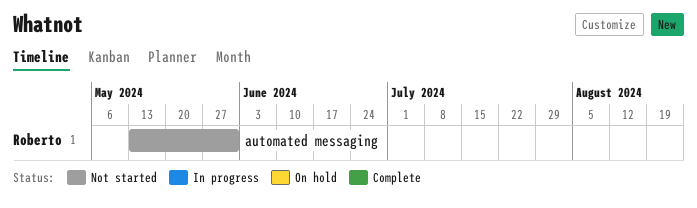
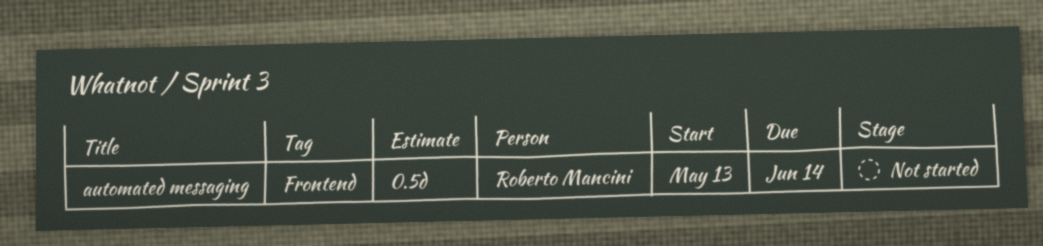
automated messaging, due: May 31 -> Jun 14

